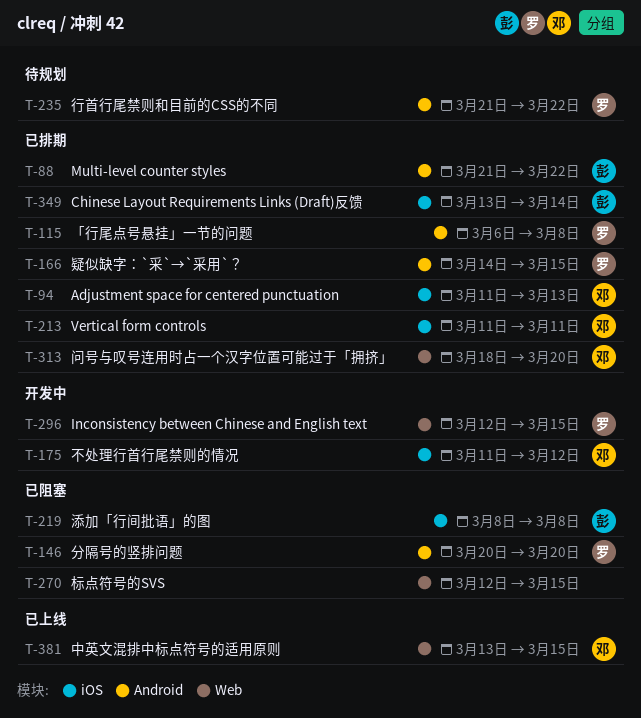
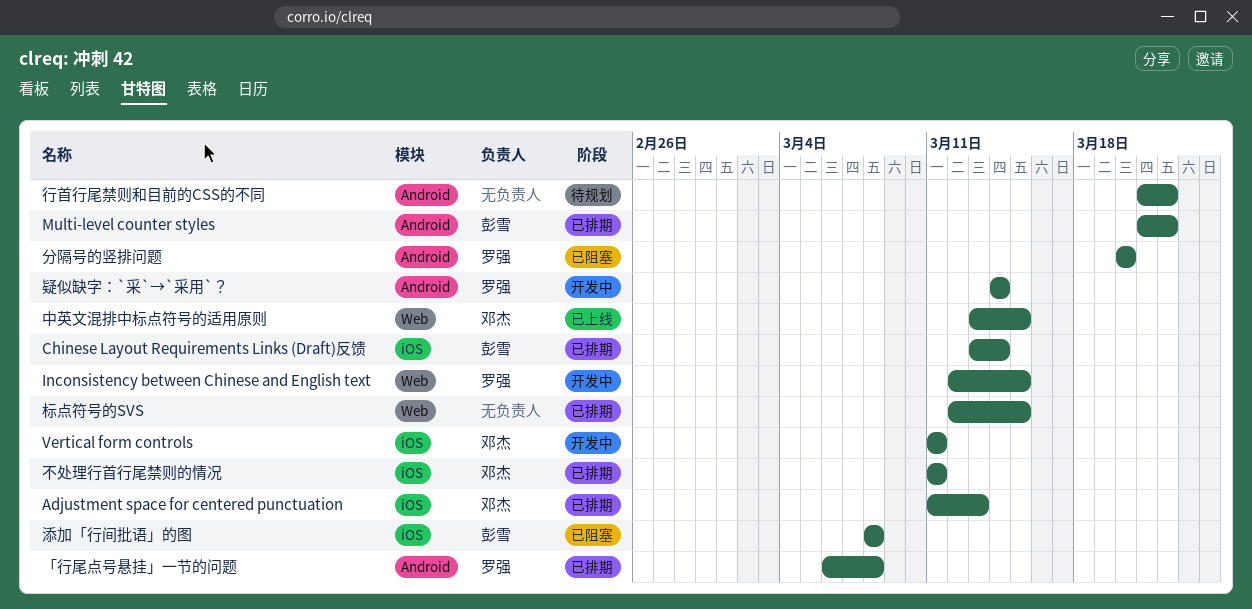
Vertical form controls, status: 已排期 -> 开发中
不处理行首行尾禁则的情况, status: 开发中 -> 已排期
不处理行首行尾禁则的情况, due: Mar 12 -> Mar 11
标点符号的SVS, status: 已阻塞 -> 已排期
疑似缺字：`采`→`采用`？, status: 已排期 -> 开发中
疑似缺字：`采`→`采用`？, due: Mar 15 -> Mar 14
行首行尾禁则和目前的CSS的不同, owner: 罗强 -> none
问号与叹号连用时占一个汉字位置可能过于「拥挤」: present -> none

